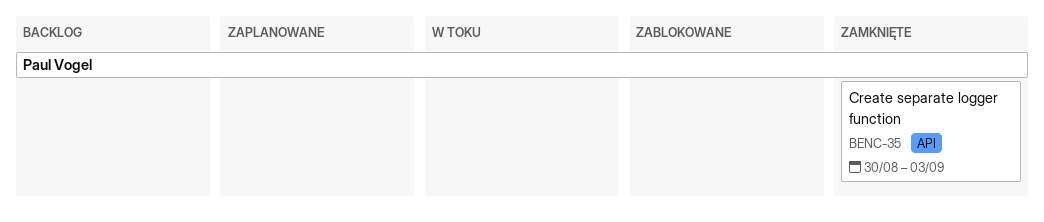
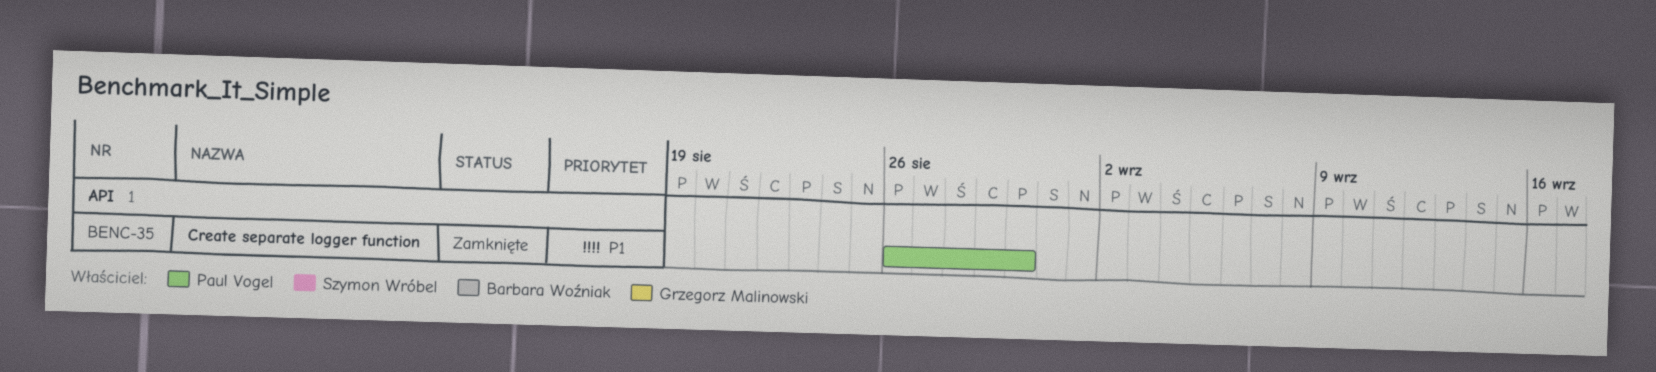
BENC-35, start: Aug 30 -> Aug 26
BENC-35, due: Sep 3 -> Aug 30

